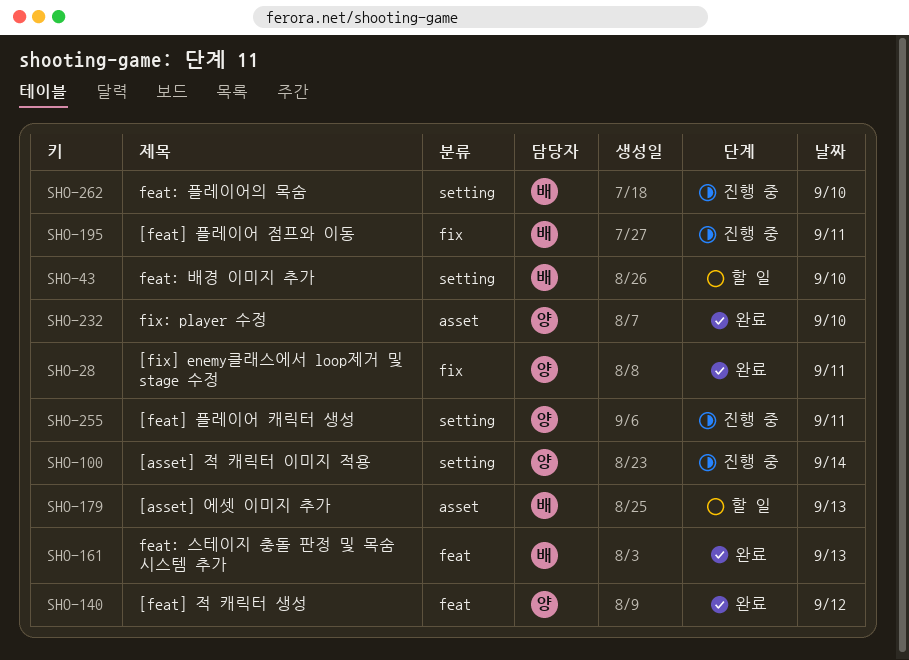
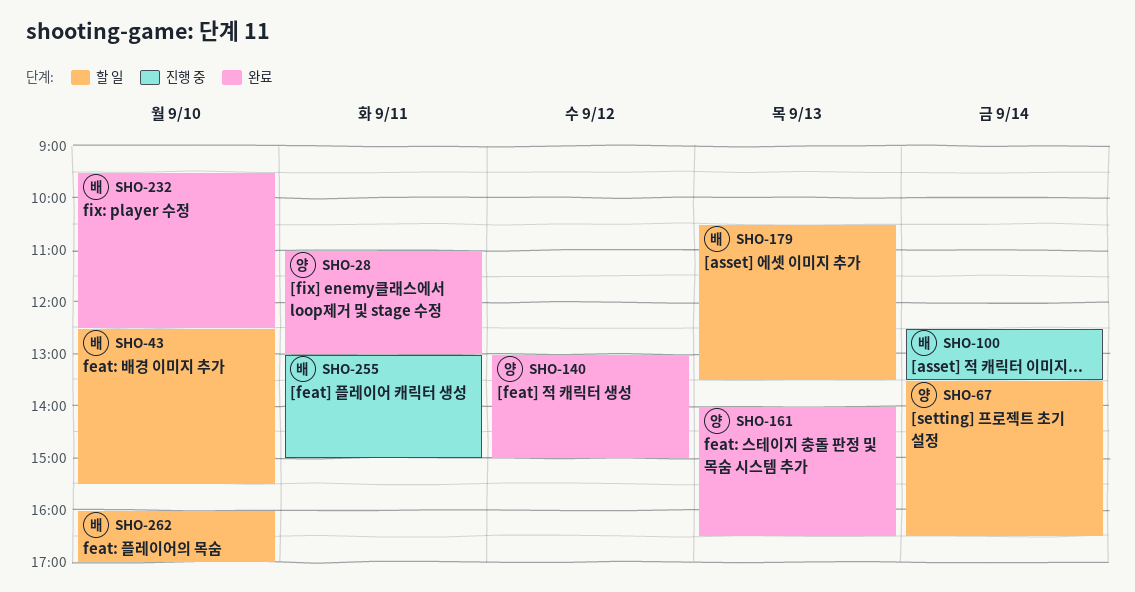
SHO-67: none -> present
SHO-100, owner: 양 -> 배
SHO-161, owner: 배 -> 양
SHO-195: present -> none
SHO-232, owner: 양 -> 배
SHO-255, owner: 양 -> 배
SHO-262, status: 진행 중 -> 할 일

